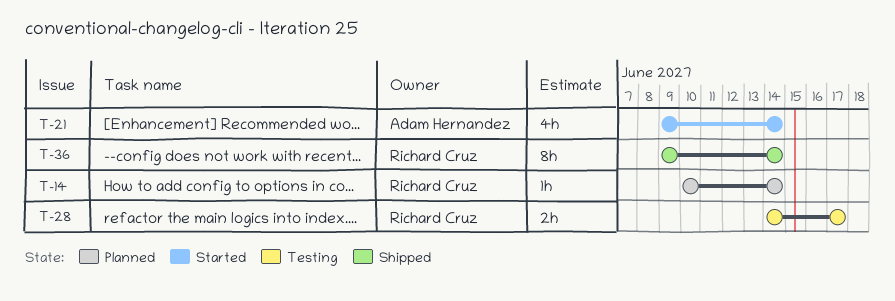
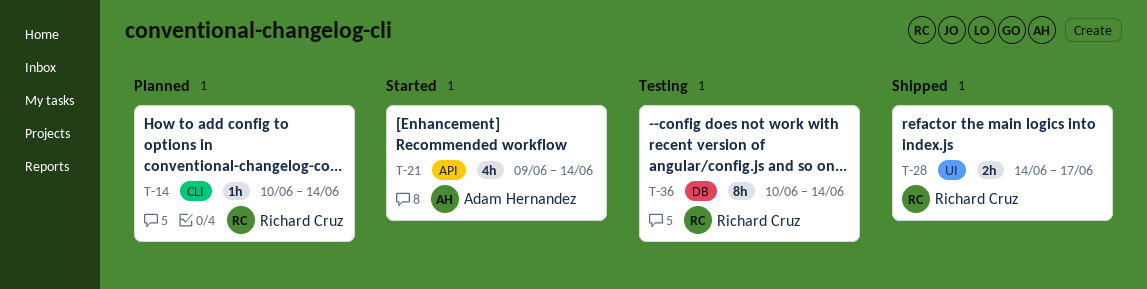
T-28, status: Testing -> Shipped
T-36, status: Shipped -> Testing
T-36, start: Jun 9 -> Jun 10

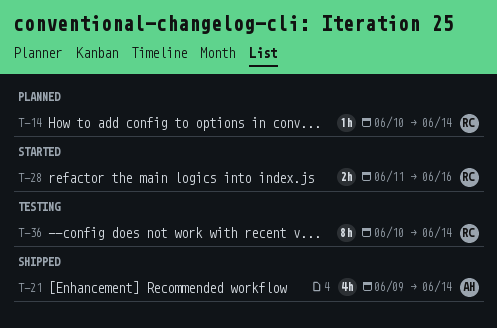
T-21, status: Started -> Shipped
T-28, status: Shipped -> Started
T-28, start: Jun 14 -> Jun 11
T-28, due: Jun 17 -> Jun 16

